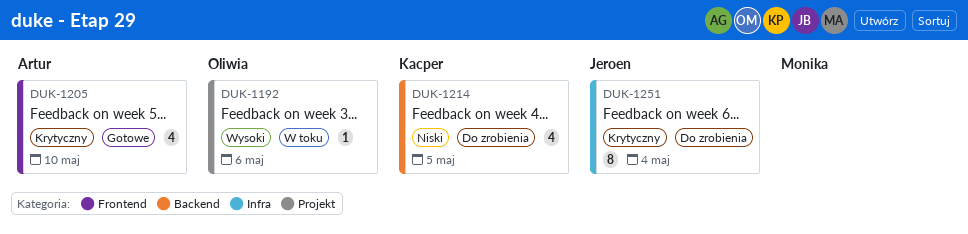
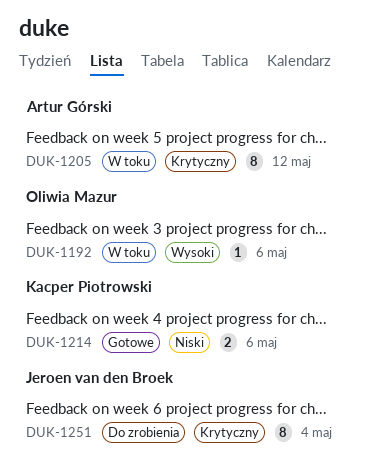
DUK-1205, status: Gotowe -> W toku
DUK-1205, estimate: 4 -> 8
DUK-1205, due: May 10 -> May 12
DUK-1214, status: Do zrobienia -> Gotowe
DUK-1214, estimate: 4 -> 2
DUK-1214, due: May 5 -> May 6

